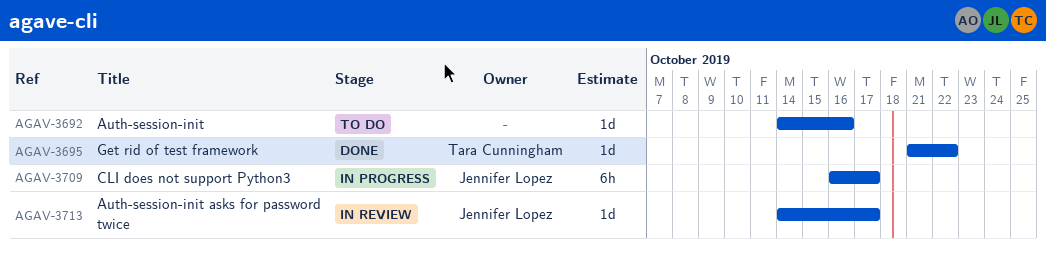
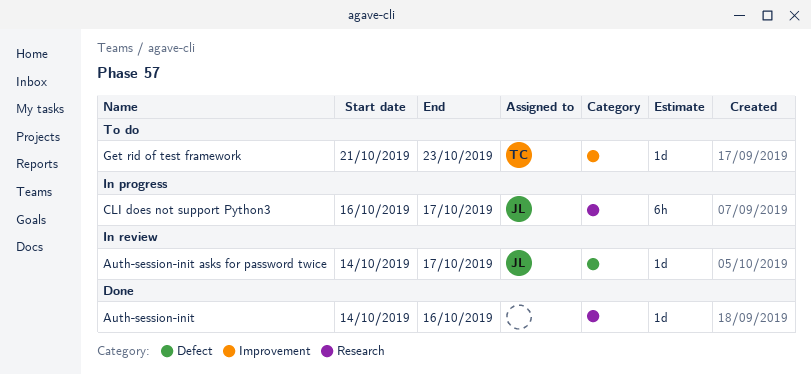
Auth-session-init, status: To do -> Done
Get rid of test framework, status: Done -> To do
Get rid of test framework, due: Oct 22 -> Oct 23

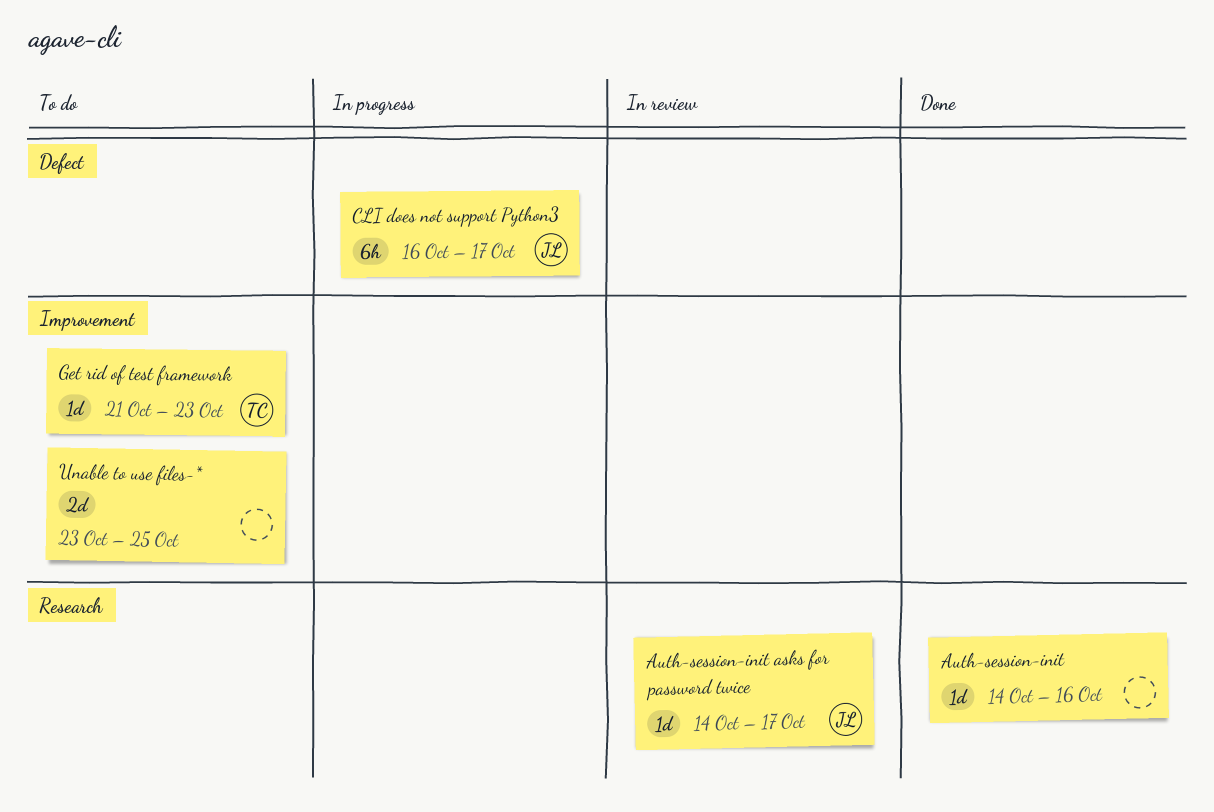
Auth-session-init asks for password twice, label: Defect -> Research
CLI does not support Python3, label: Research -> Defect
Unable to use files-*: none -> present

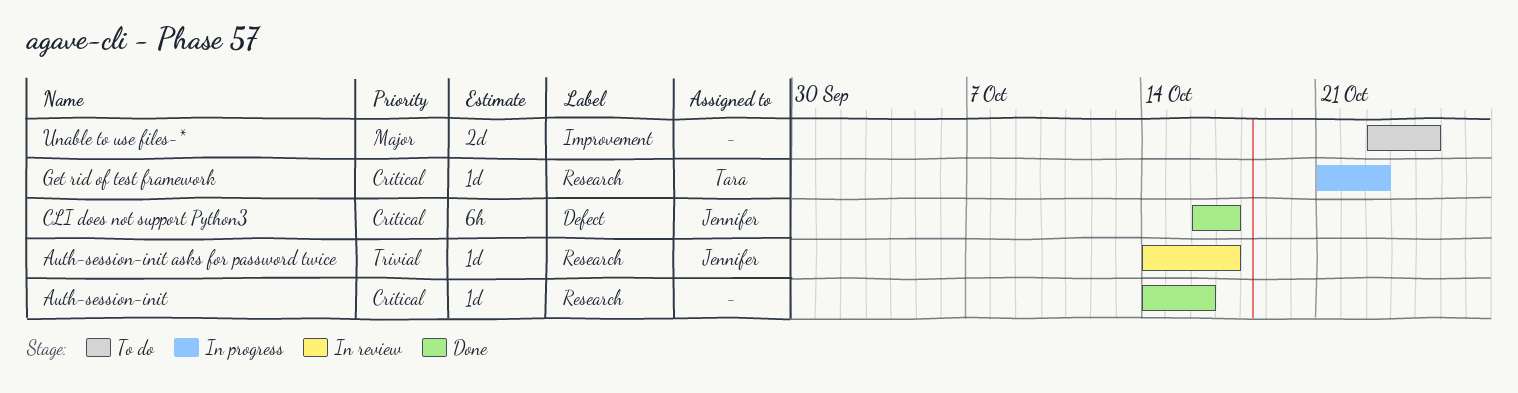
CLI does not support Python3, status: In progress -> Done
Get rid of test framework, status: To do -> In progress
Get rid of test framework, label: Improvement -> Research

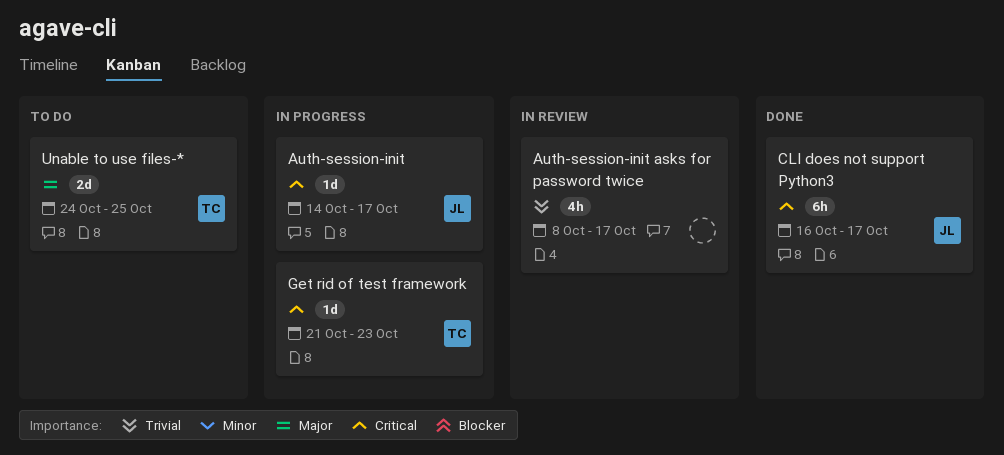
Auth-session-init, status: Done -> In progress
Auth-session-init, owner: none -> Jennifer
Auth-session-init, due: Oct 16 -> Oct 17
Auth-session-init asks for password twice, owner: Jennifer -> none
Auth-session-init asks for password twice, estimate: 1d -> 4h
Auth-session-init asks for password twice, start: Oct 14 -> Oct 8
Unable to use files-*, owner: none -> Tara
Unable to use files-*, start: Oct 23 -> Oct 24

